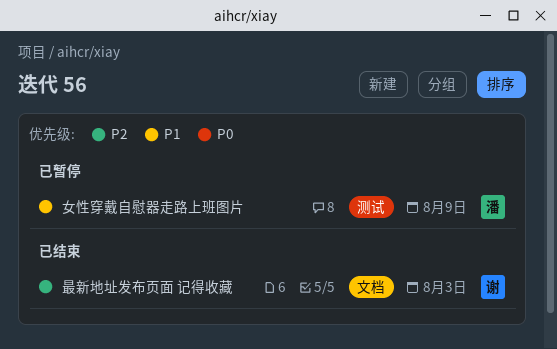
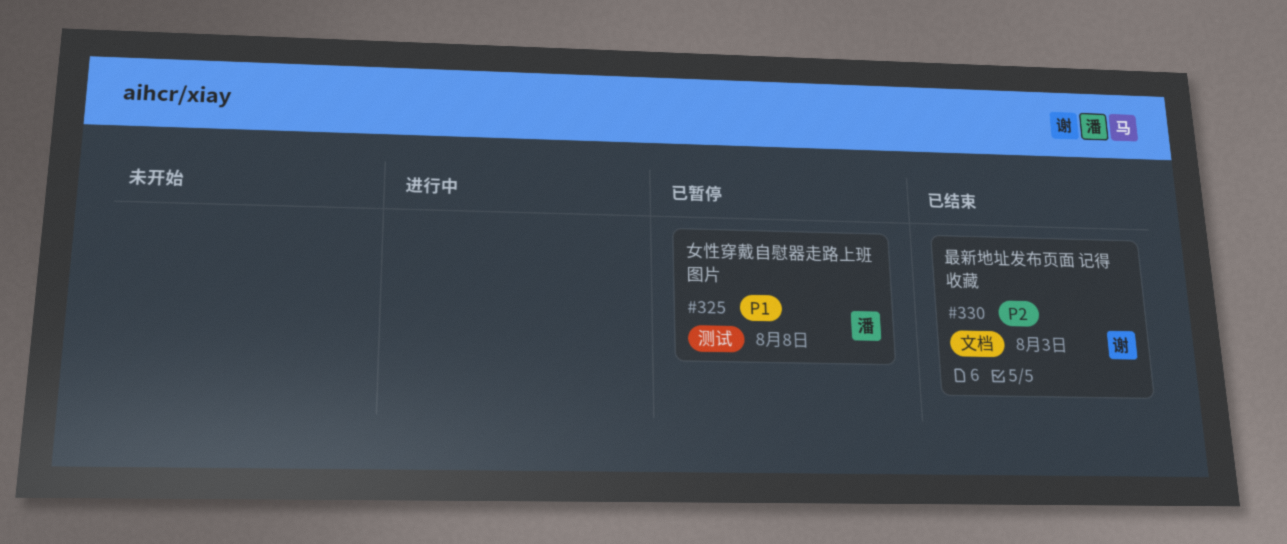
女性穿戴自慰器走路上班图片, due: Aug 9 -> Aug 8

